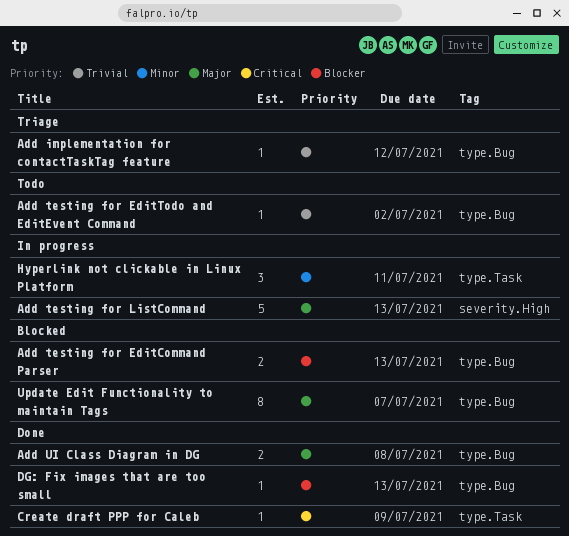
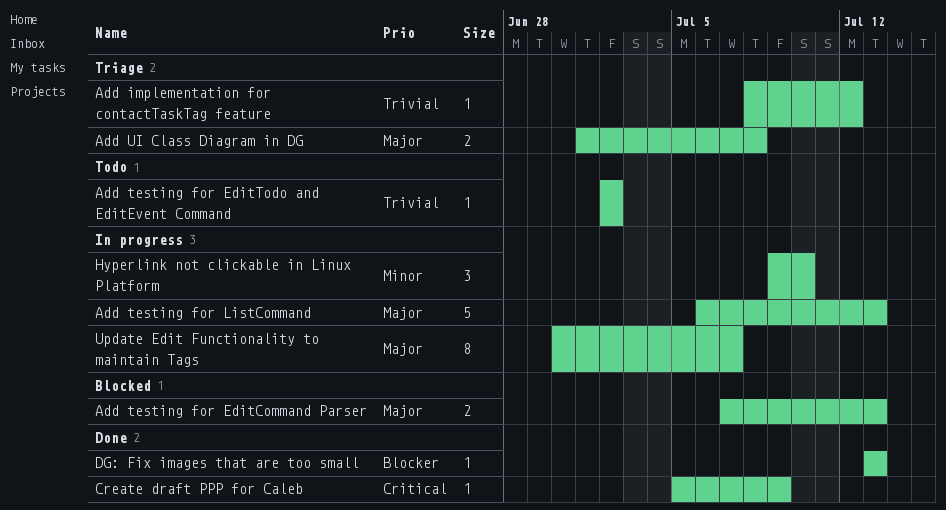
Add testing for EditCommand Parser, priority: Blocker -> Major
Add UI Class Diagram in DG, status: Done -> Triage
Hyperlink not clickable in Linux Platform, due: Jul 11 -> Jul 10
Update Edit Functionality to maintain Tags, status: Blocked -> In progress

